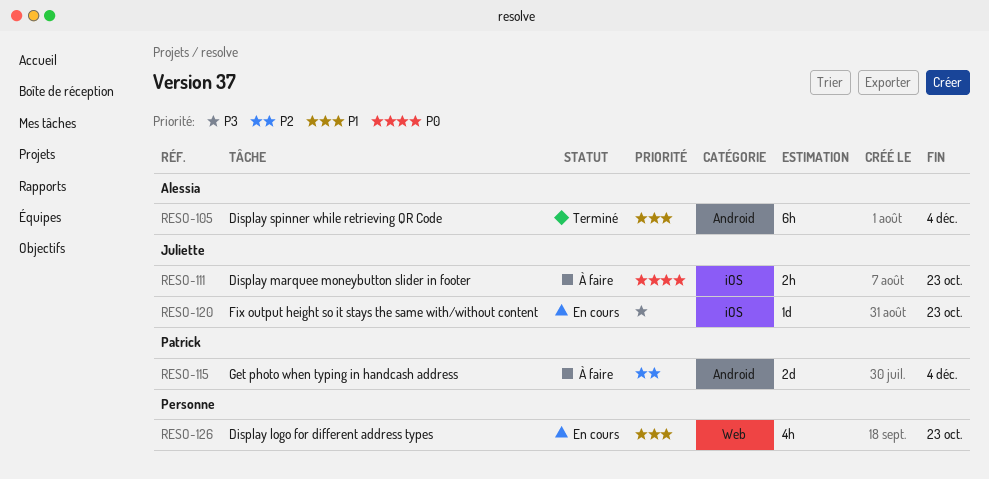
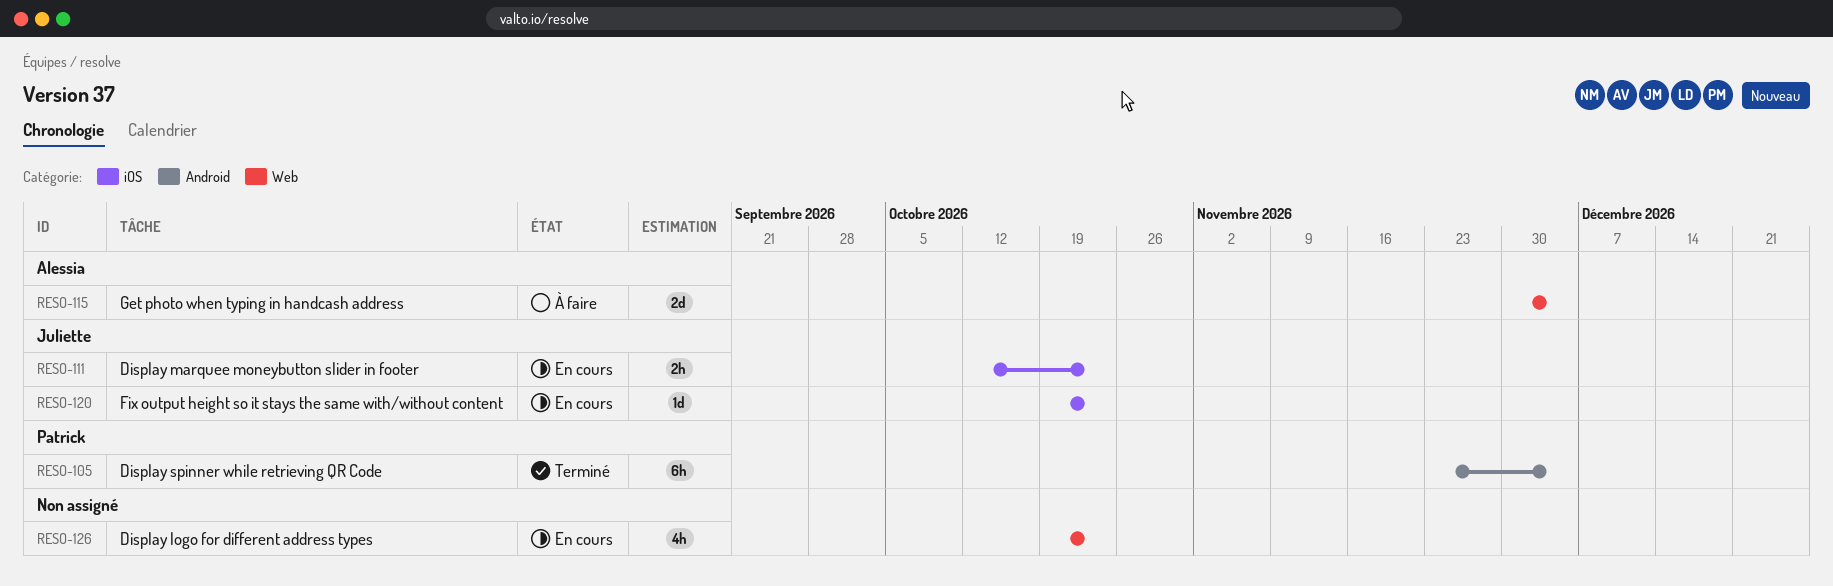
RESO-105, owner: Alessia -> Patrick
RESO-111, status: À faire -> En cours
RESO-115, owner: Patrick -> Alessia
RESO-115, label: Android -> Web

